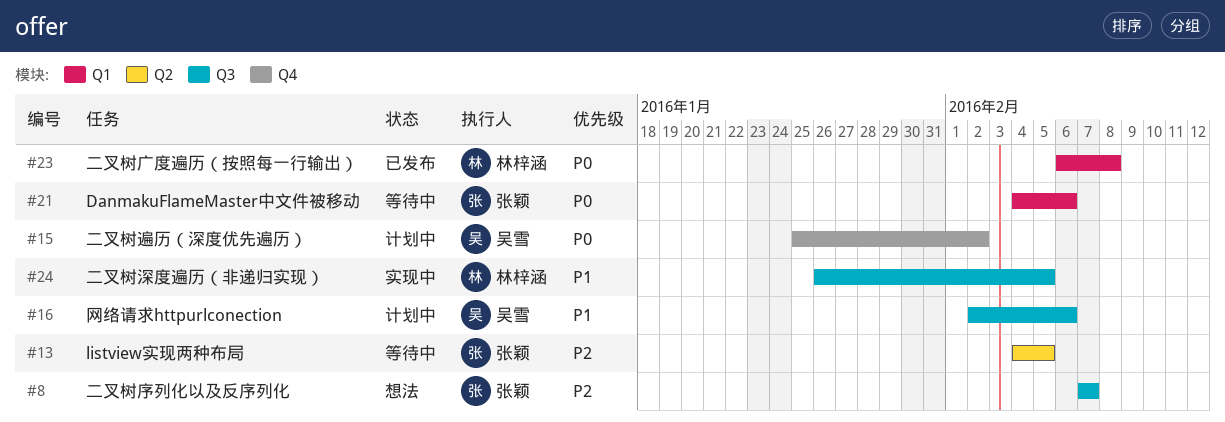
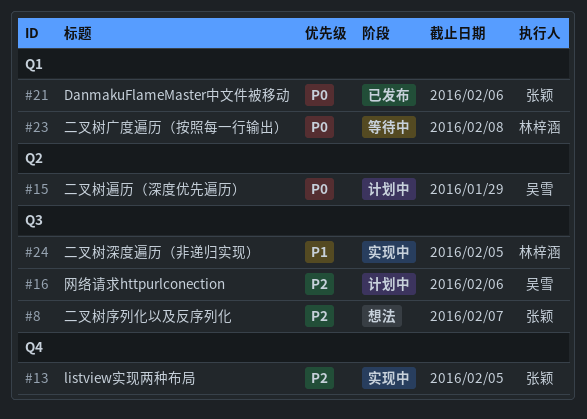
#13, status: 等待中 -> 实现中
#13, label: Q2 -> Q4
#15, label: Q4 -> Q2
#15, due: Feb 2 -> Jan 29
#16, priority: P1 -> P2
#21, status: 等待中 -> 已发布
#23, status: 已发布 -> 等待中

